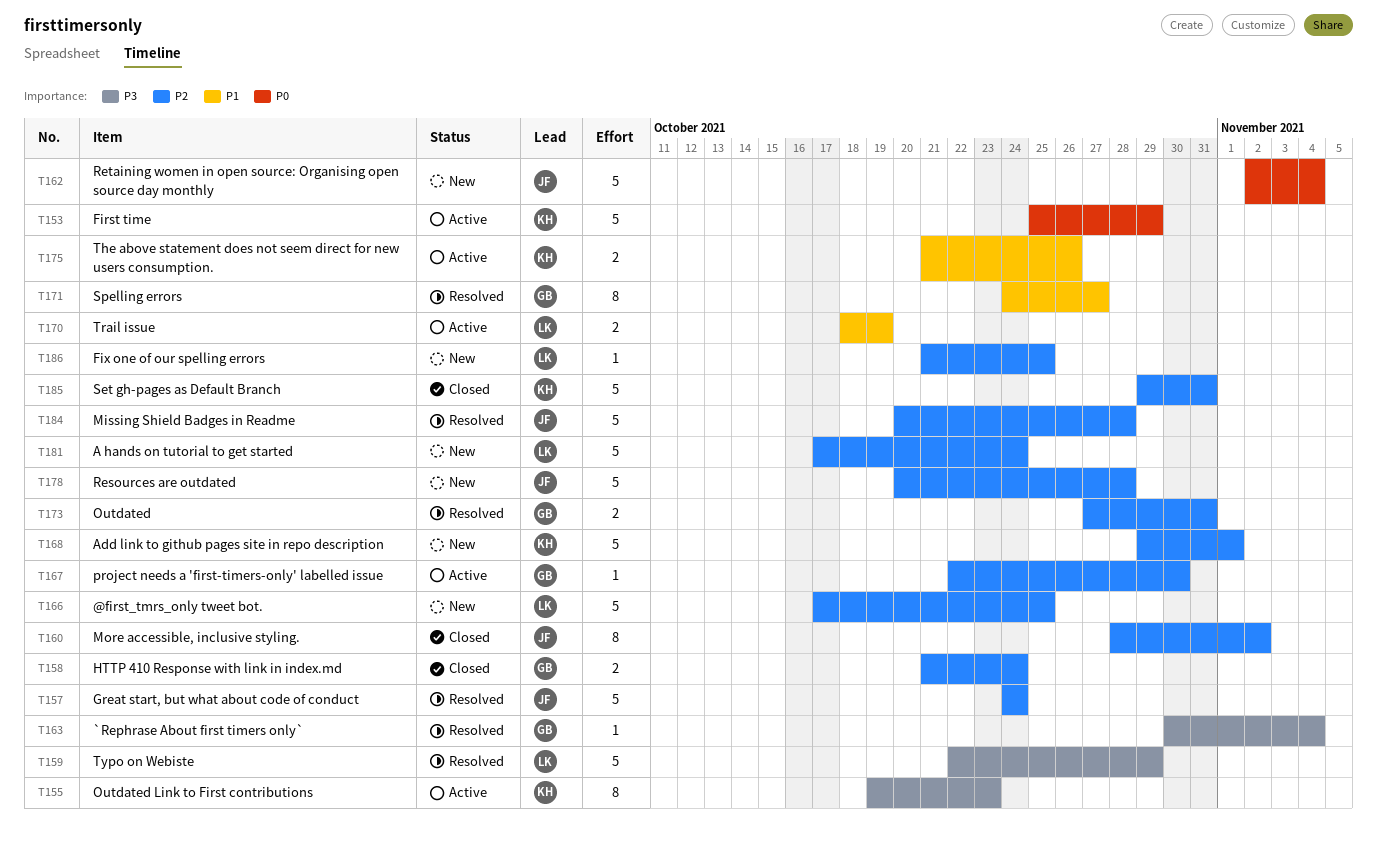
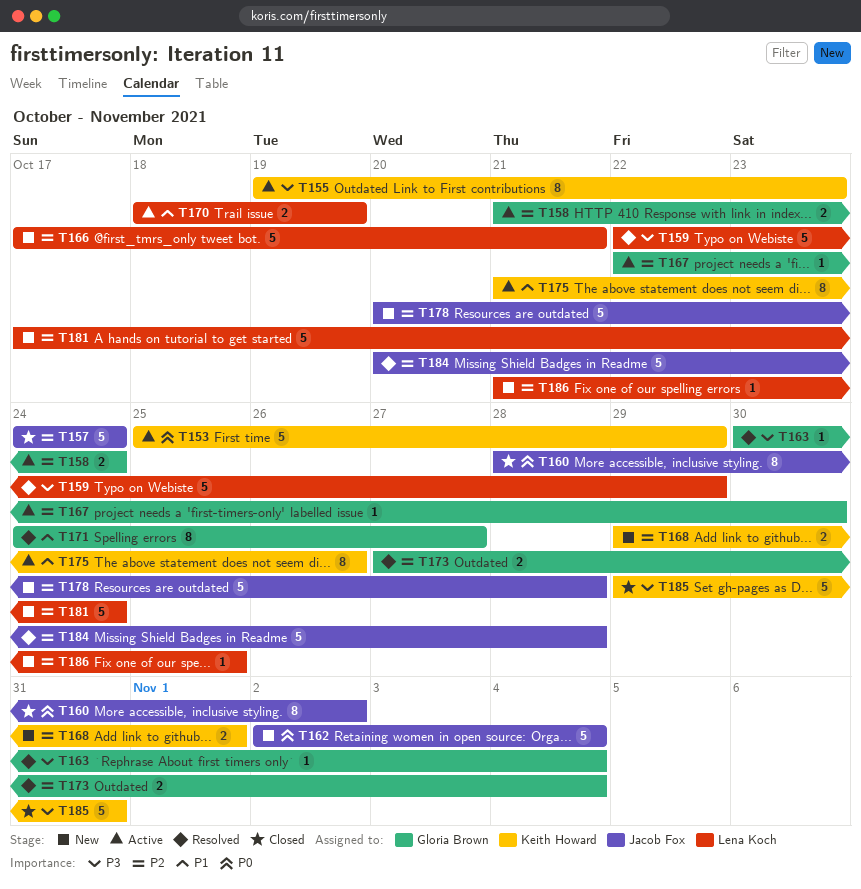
T157, status: Resolved -> Closed
T158, status: Closed -> Active
T160, priority: P2 -> P0
T166, due: Oct 25 -> Oct 21
T168, estimate: 5 -> 2
T173, due: Oct 31 -> Nov 4
T175, estimate: 2 -> 8
T185, priority: P2 -> P3

